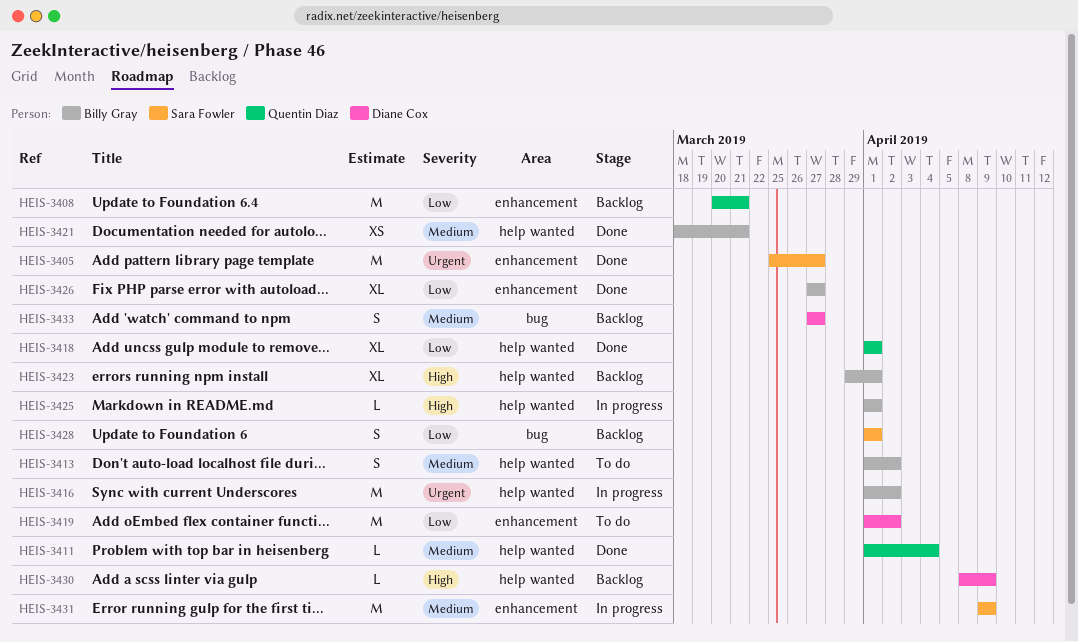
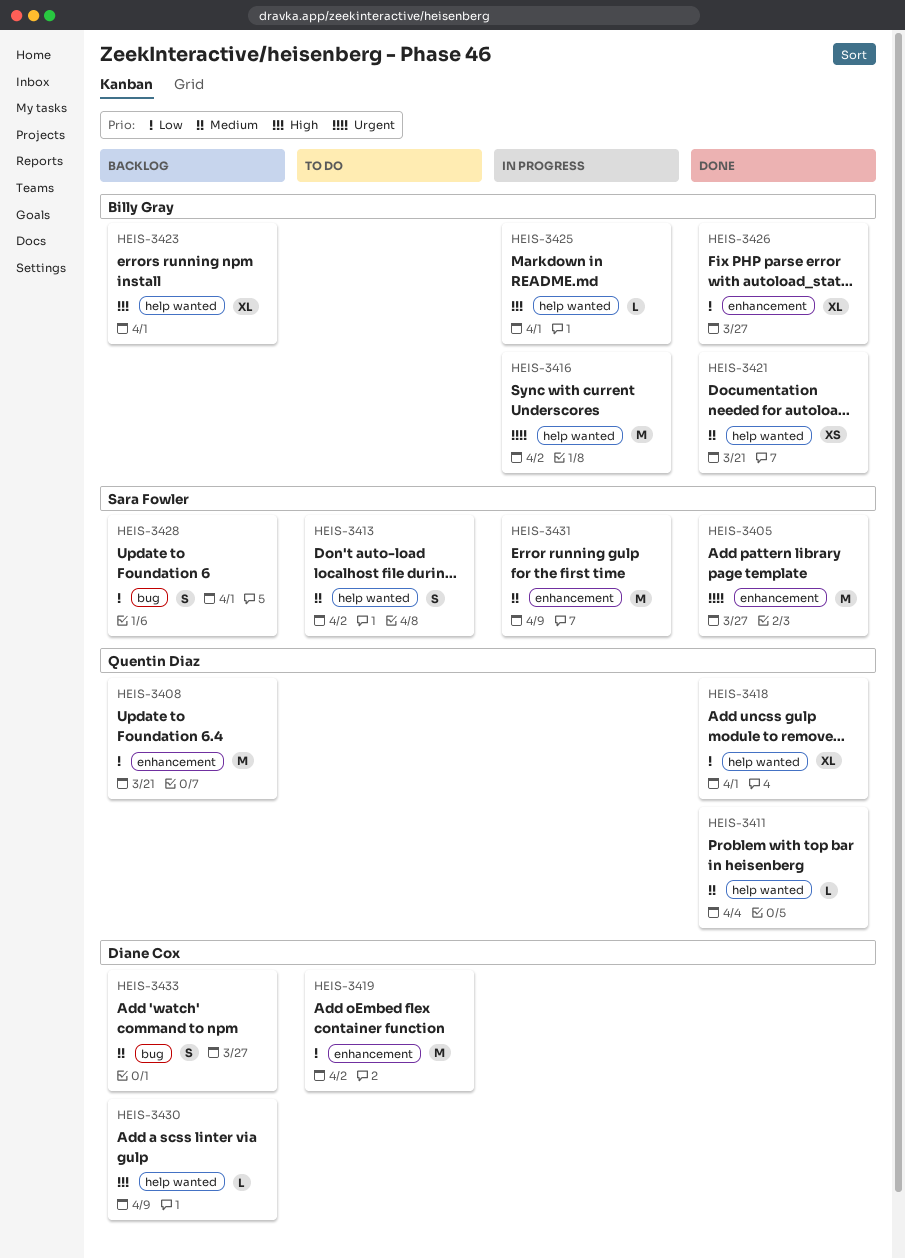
HEIS-3413, owner: Billy Gray -> Sara Fowler

